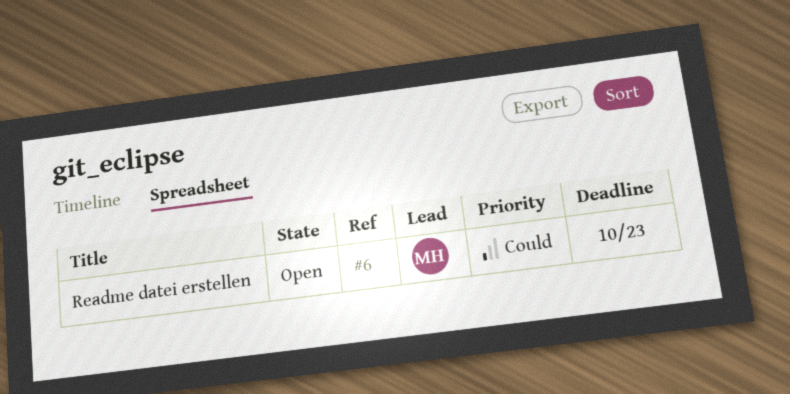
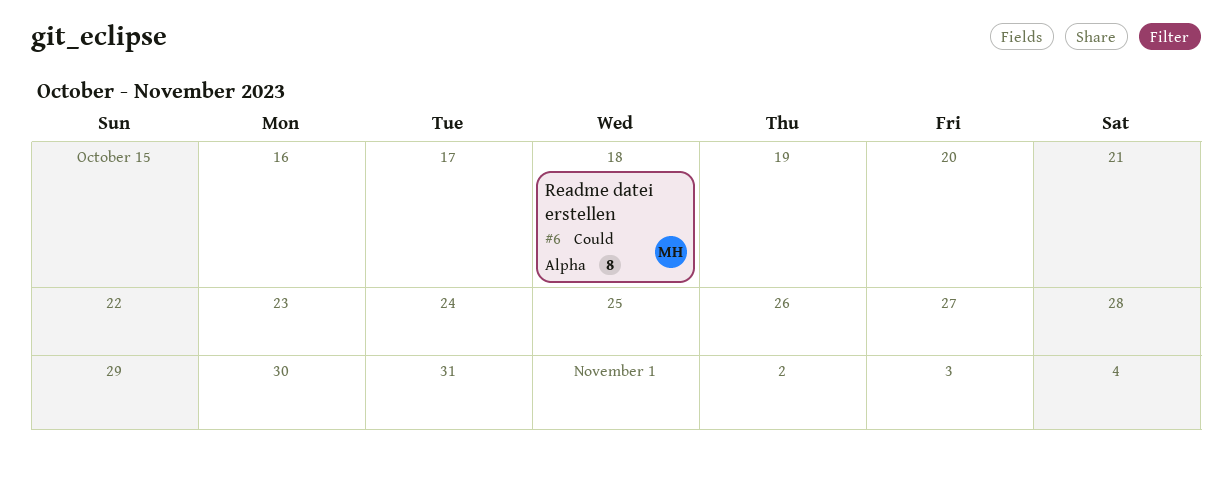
#6, due: Oct 23 -> Oct 18

